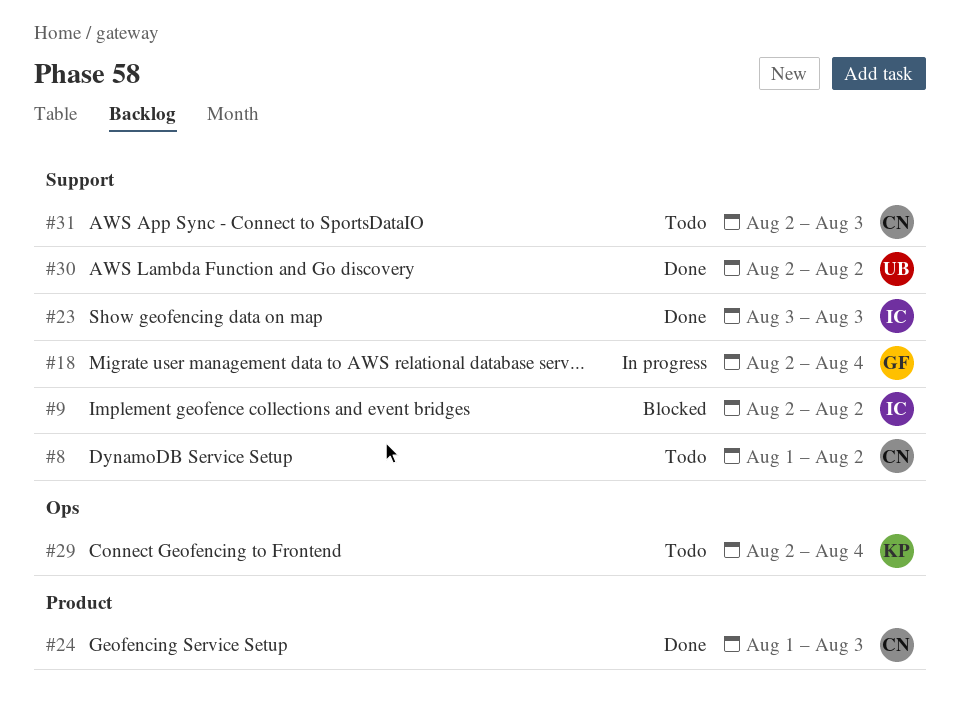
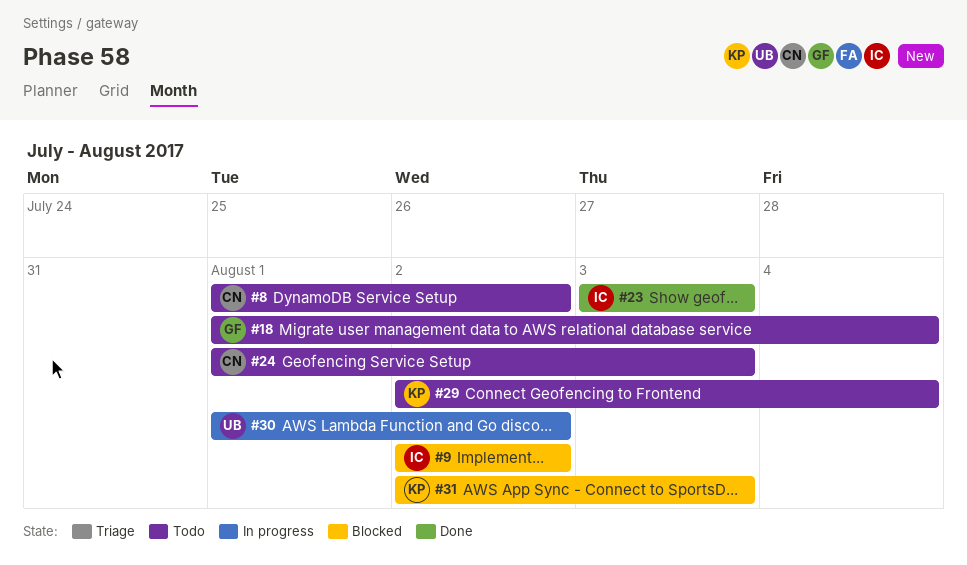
#18, status: In progress -> Todo
#18, start: Aug 2 -> Aug 1
#24, status: Done -> Todo
#30, status: Done -> In progress
#30, start: Aug 2 -> Aug 1
#31, status: Todo -> Blocked
#31, owner: CN -> KP

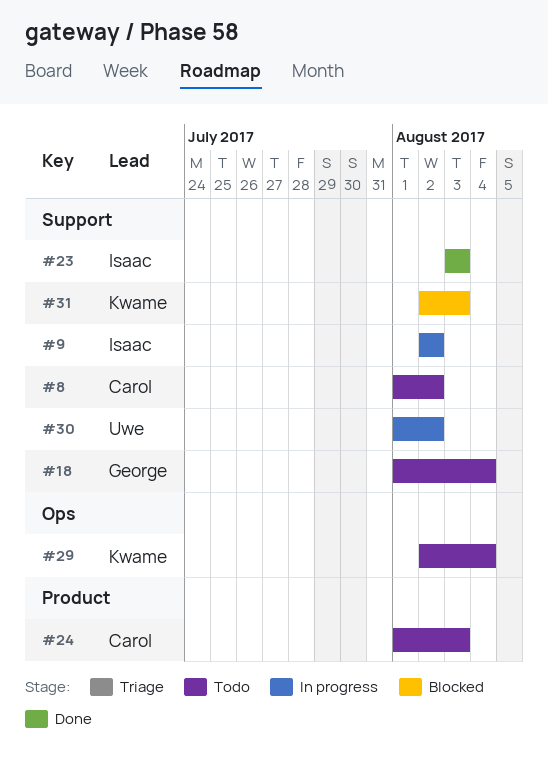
#9, status: Blocked -> In progress

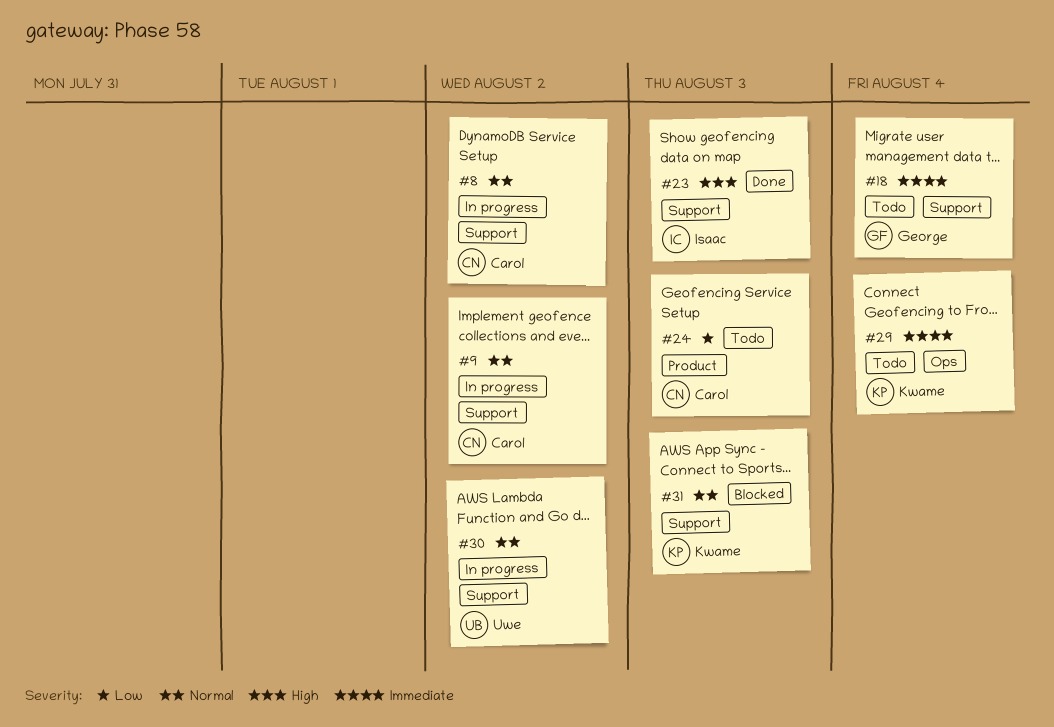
#8, status: Todo -> In progress
#9, owner: Isaac -> Carol

